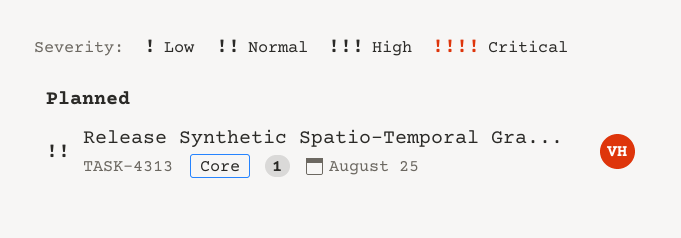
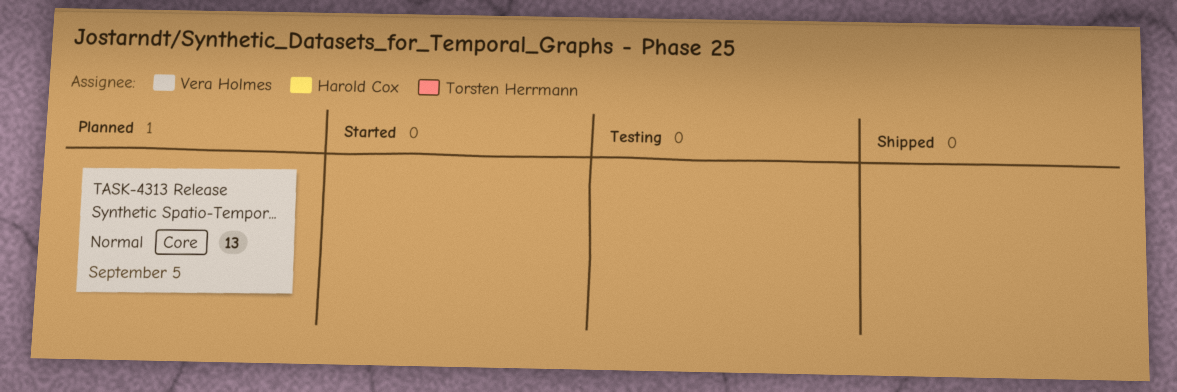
TASK-4313, estimate: 1 -> 13
TASK-4313, due: Aug 25 -> Sep 5

